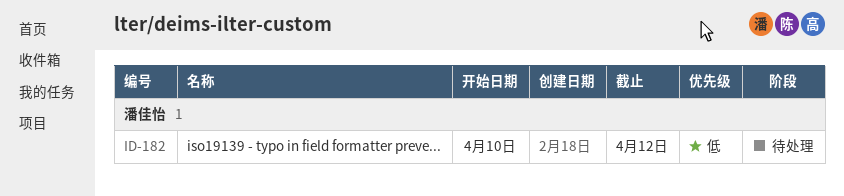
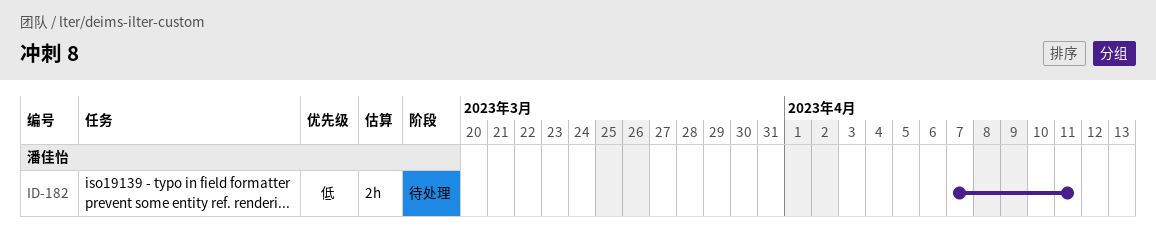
ID-182, start: Apr 10 -> Apr 7
ID-182, due: Apr 12 -> Apr 11

